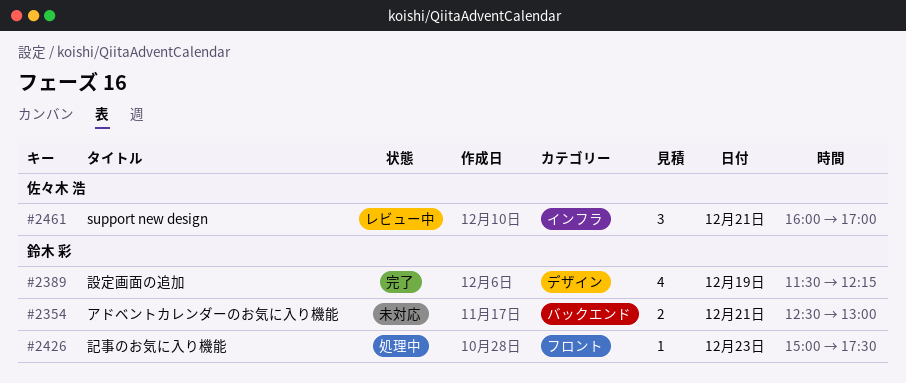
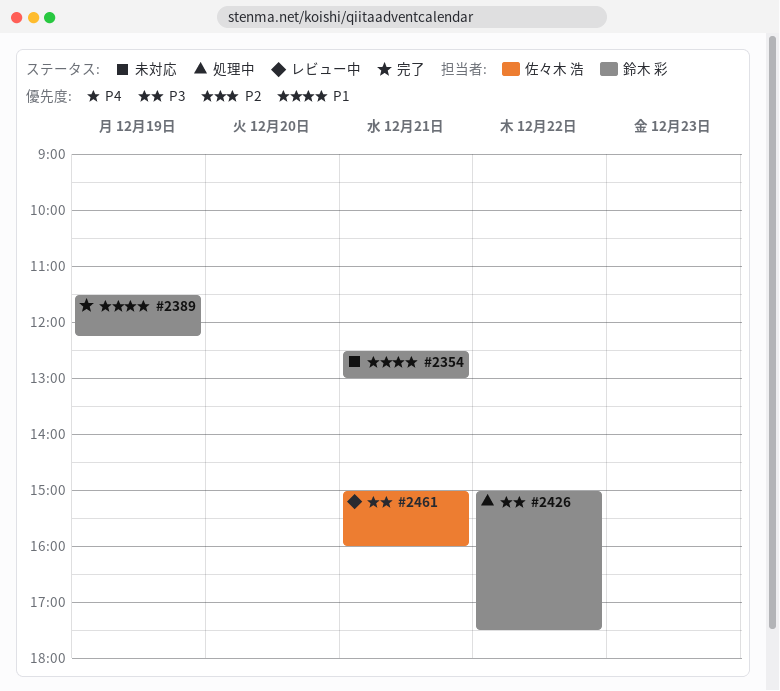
#2426, day: Dec 23 -> Dec 22
#2461, begins: 16:00 -> 15:00
#2461, ends: 17:00 -> 16:00

